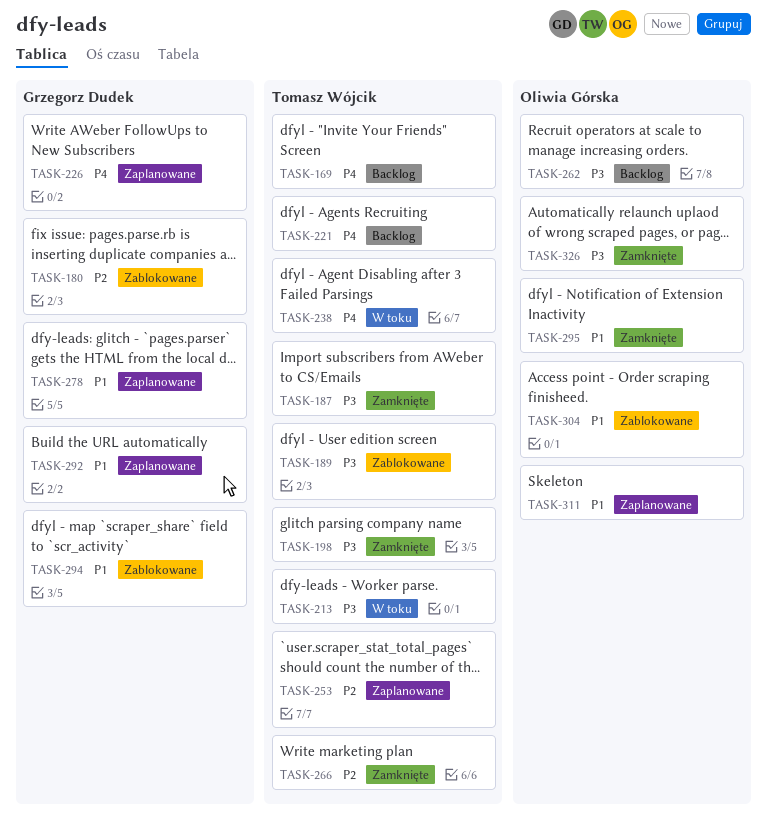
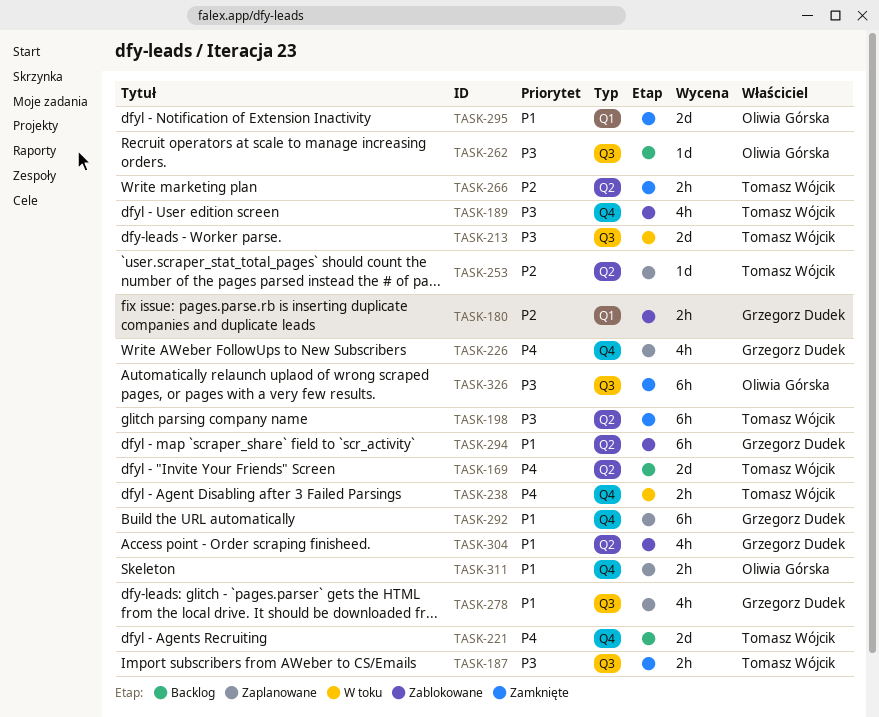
TASK-304, owner: Oliwia Górska -> Grzegorz Dudek

